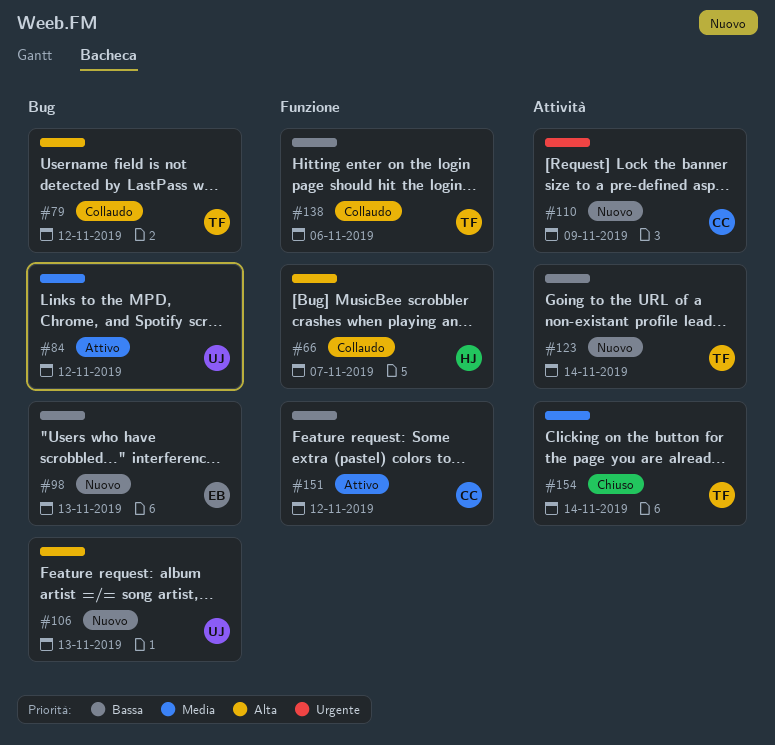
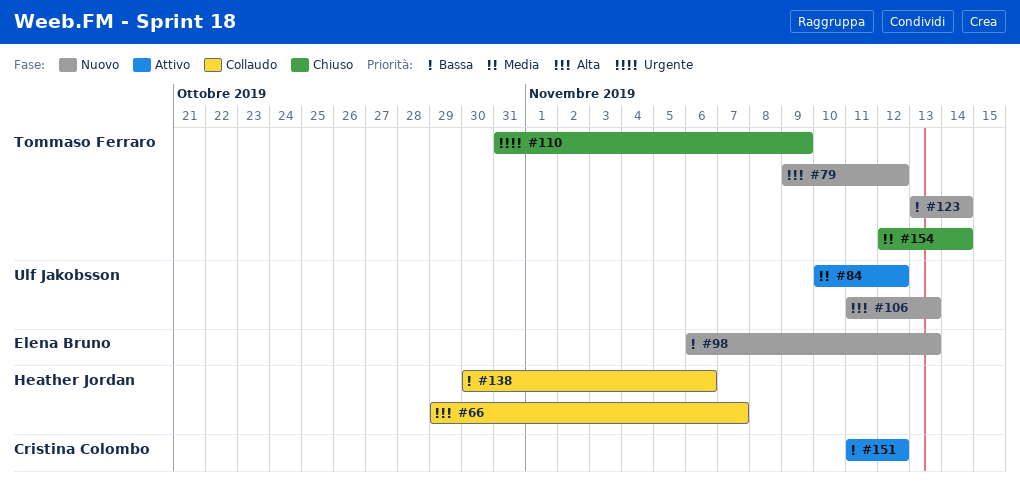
#79, status: Collaudo -> Nuovo
#110, status: Nuovo -> Chiuso
#110, owner: Cristina Colombo -> Tommaso Ferraro
#138, owner: Tommaso Ferraro -> Heather Jordan

